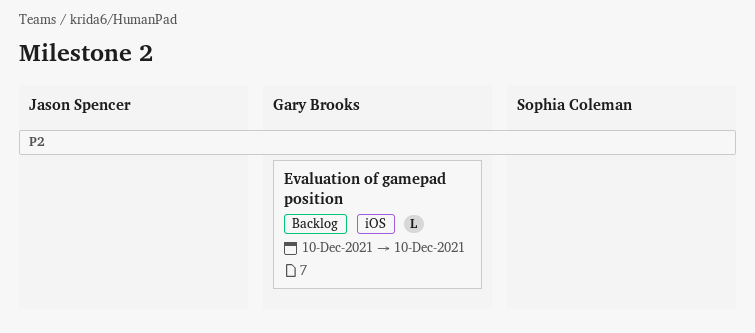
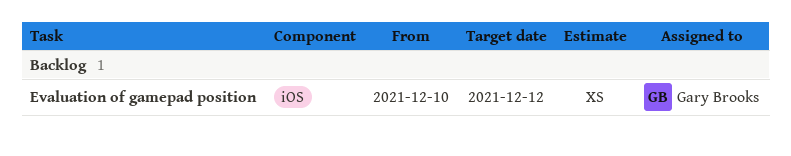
Evaluation of gamepad position, estimate: L -> XS
Evaluation of gamepad position, due: Dec 10 -> Dec 12

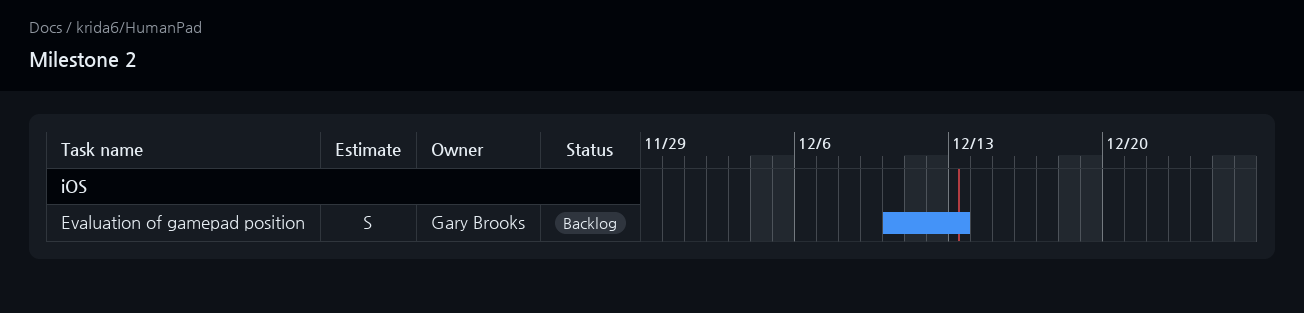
Evaluation of gamepad position, estimate: XS -> S
Evaluation of gamepad position, due: Dec 12 -> Dec 13

